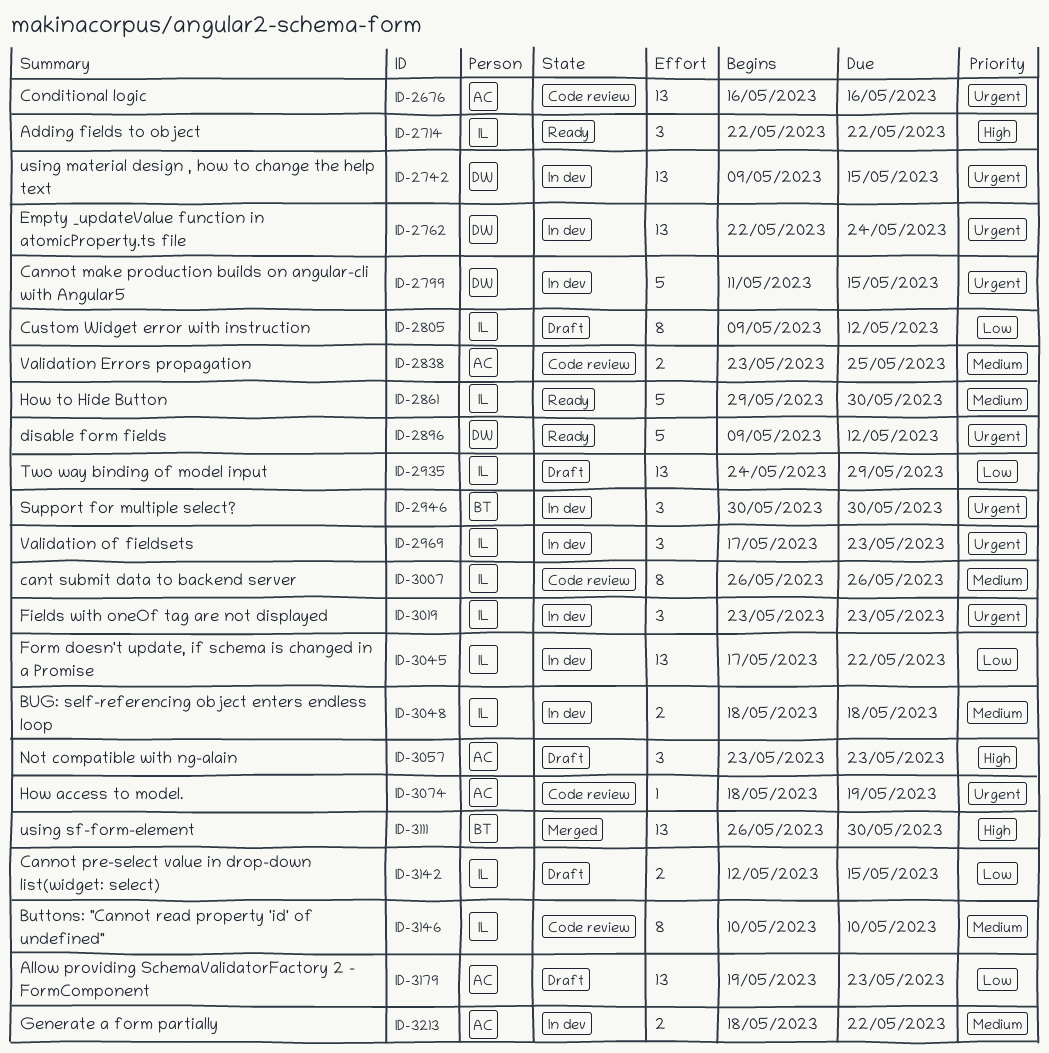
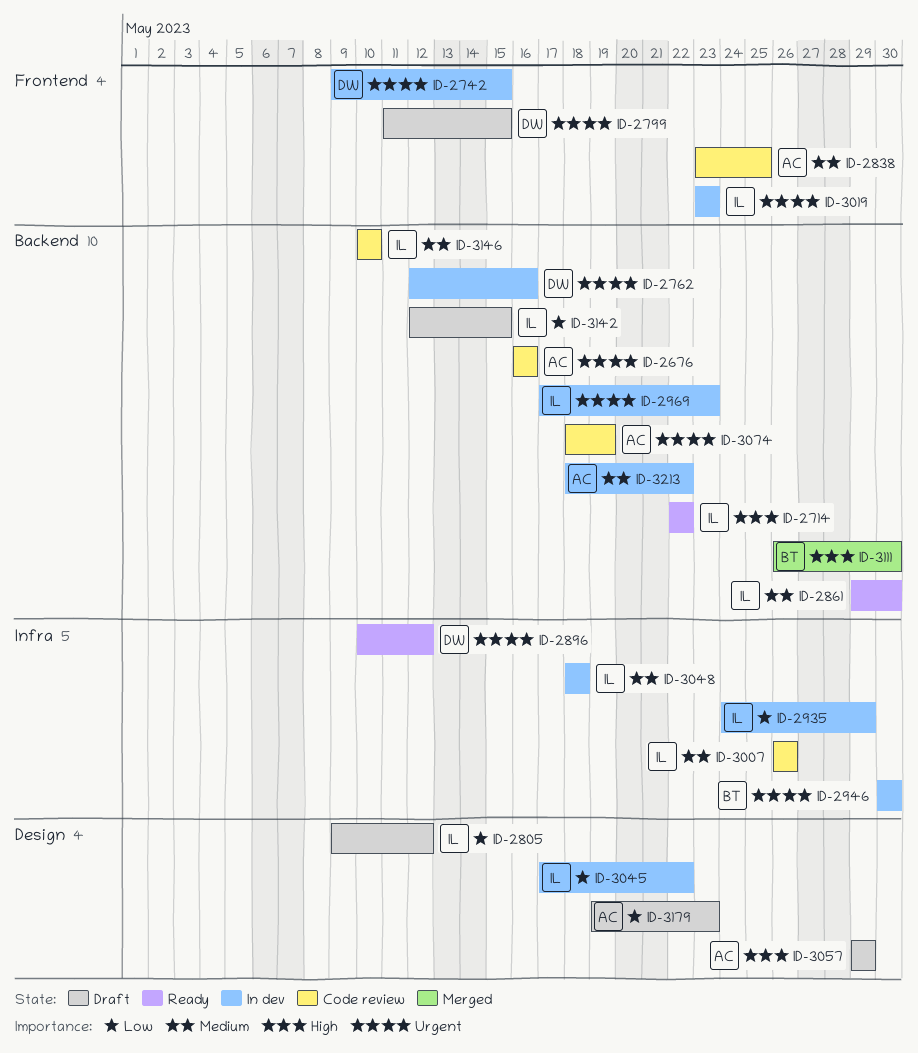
ID-2762, start: May 22 -> May 12
ID-2762, due: May 24 -> May 16
ID-2799, status: In dev -> Draft
ID-2896, start: May 9 -> May 10
ID-2935, status: Draft -> In dev
ID-3057, start: May 23 -> May 29
ID-3057, due: May 23 -> May 29

